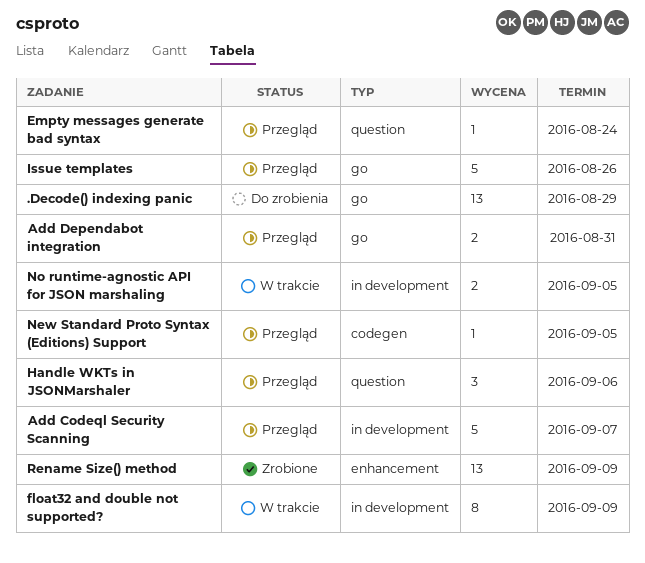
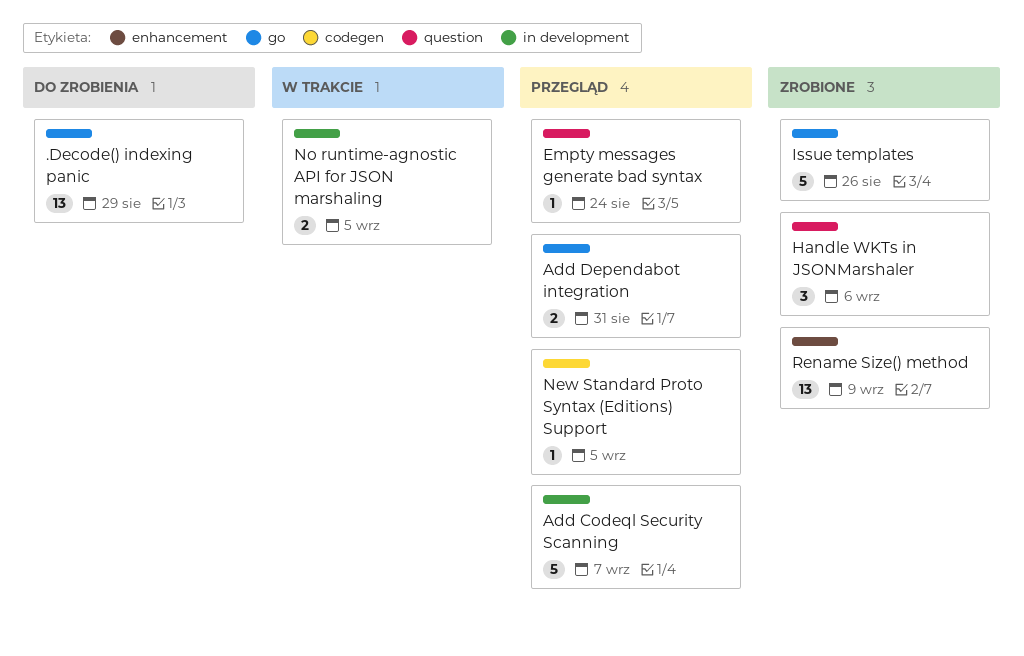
float32 and double not supported?: present -> none
Handle WKTs in JSONMarshaler, status: Przegląd -> Zrobione
Issue templates, status: Przegląd -> Zrobione

